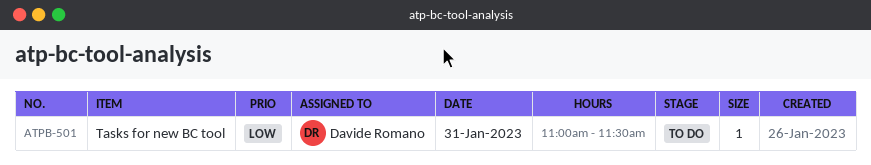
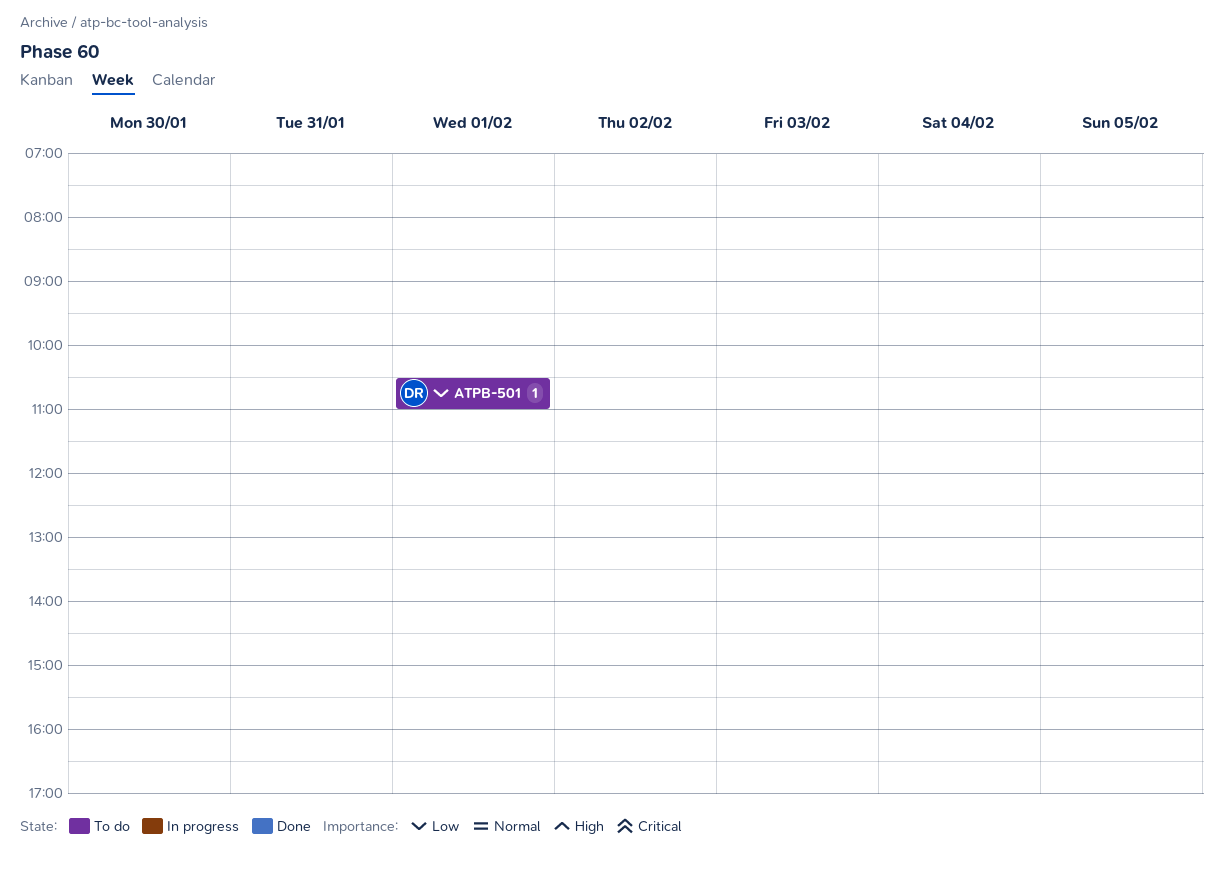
ATPB-501, day: Jan 31 -> Feb 1
ATPB-501, begins: 11:00 -> 10:30
ATPB-501, ends: 11:30 -> 11:00

